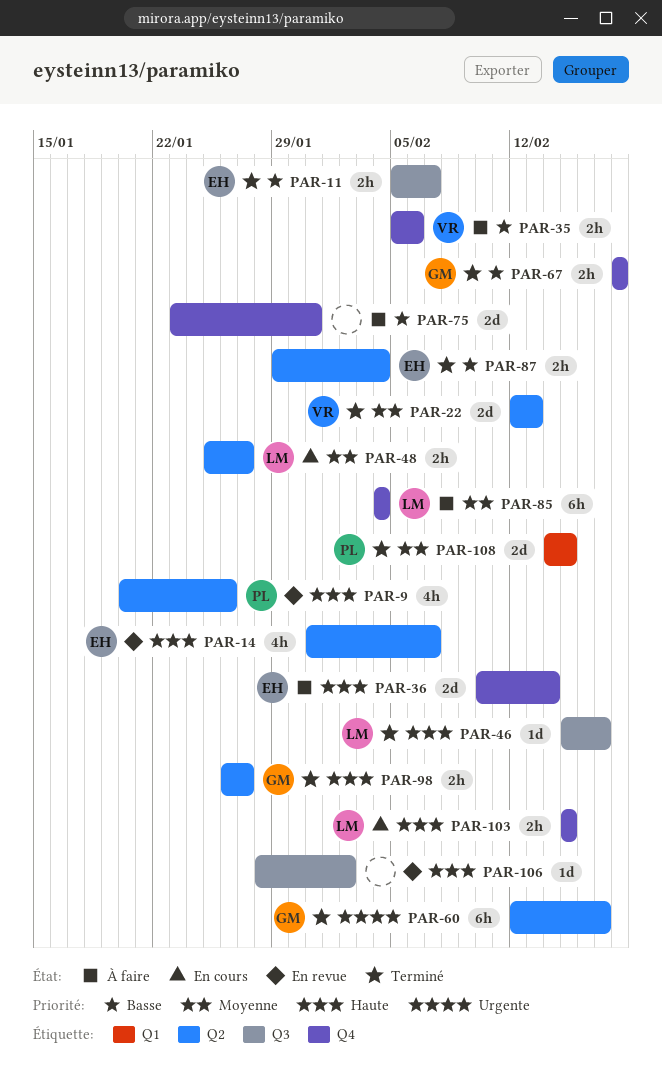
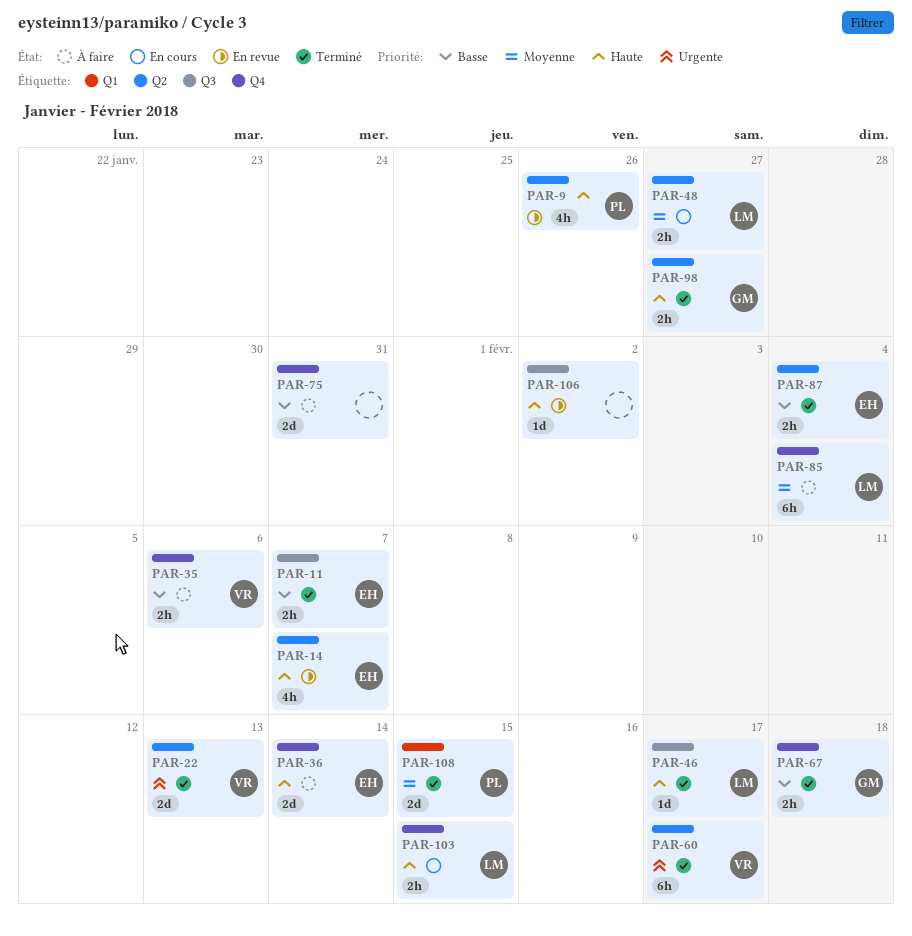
PAR-22, priority: Moyenne -> Urgente
PAR-60, owner: GM -> VR

